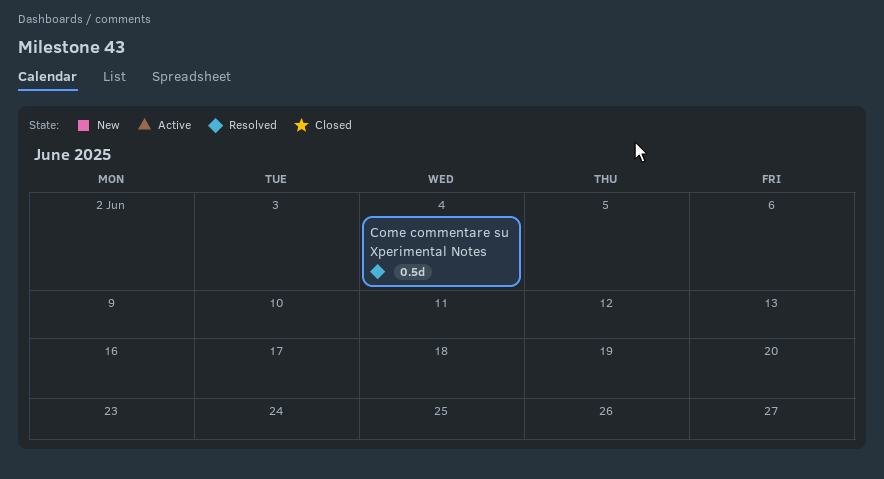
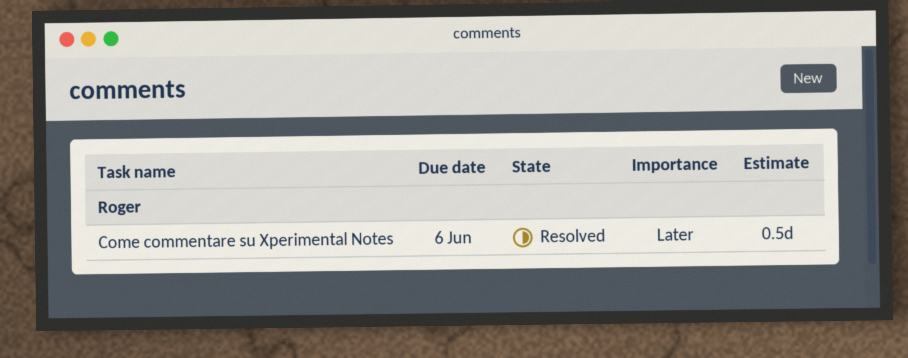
Come commentare su Xperimental Notes, due: Jun 4 -> Jun 6

